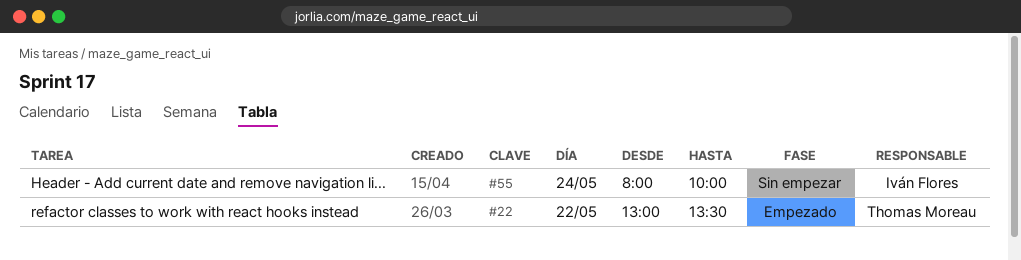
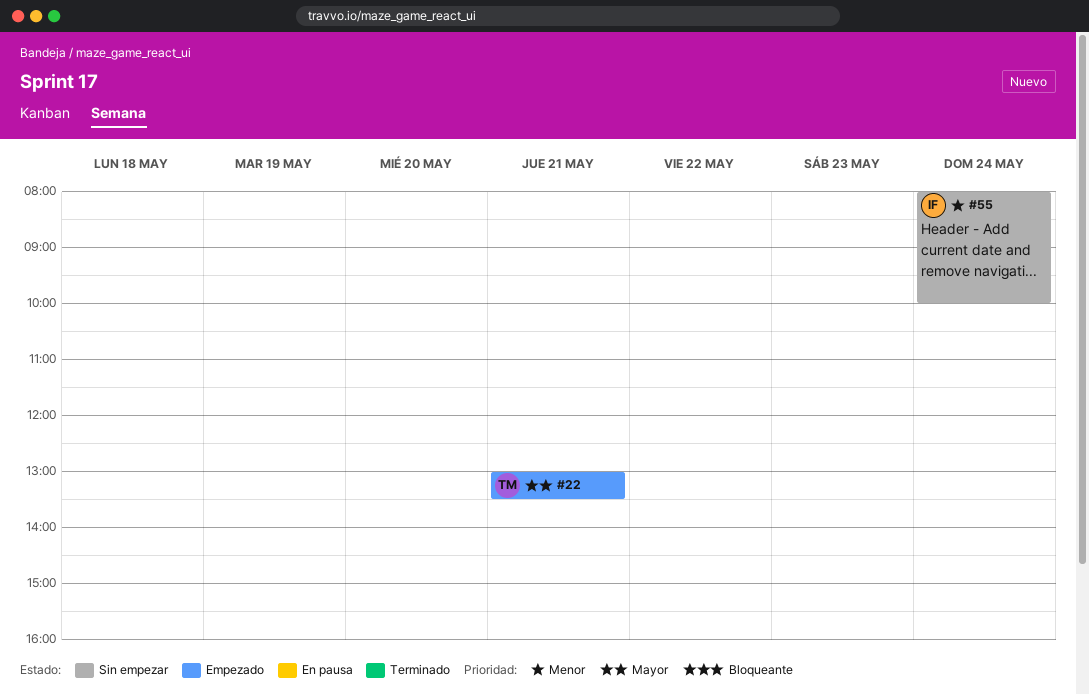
#22, day: May 22 -> May 21

